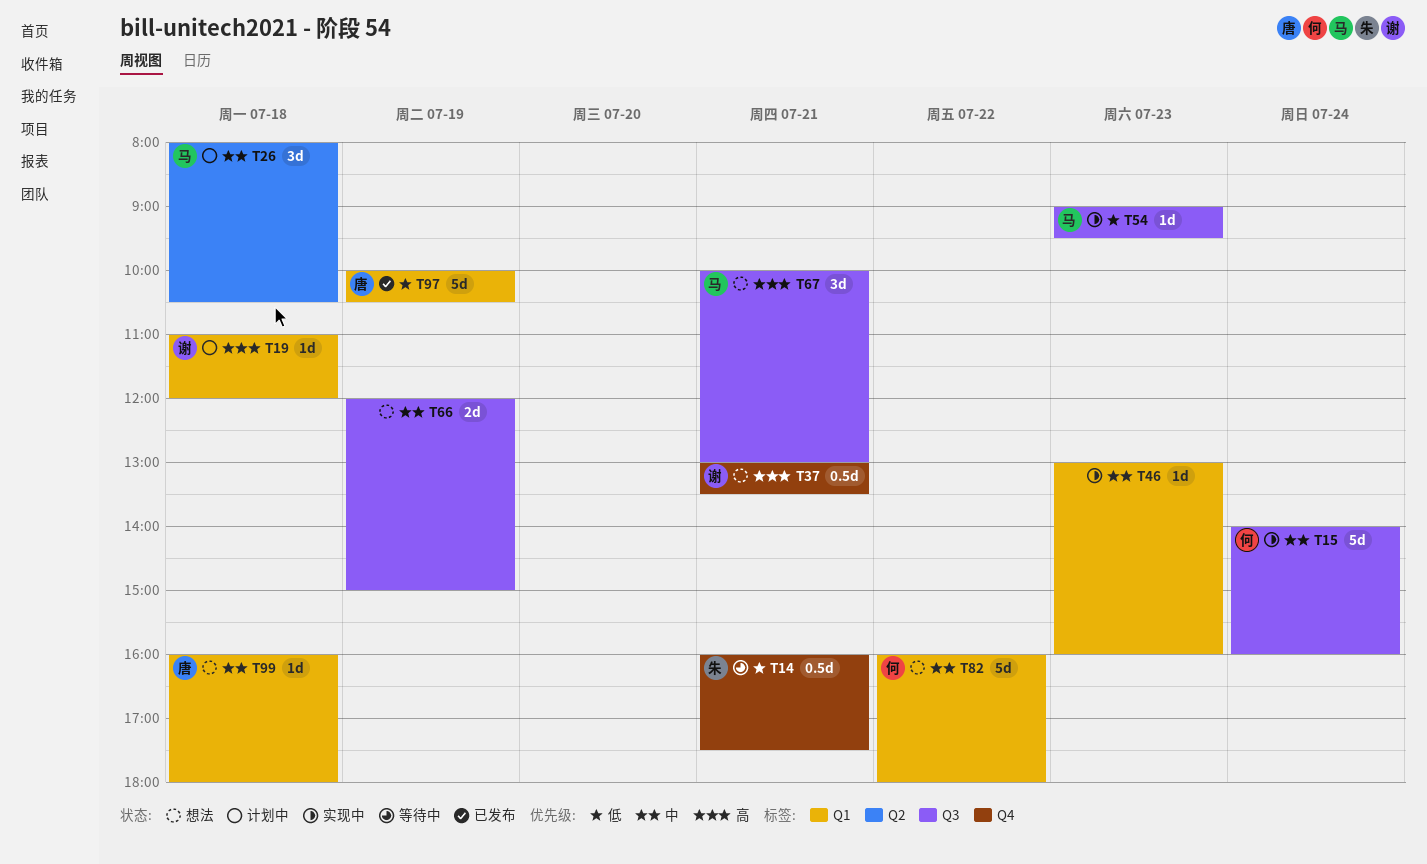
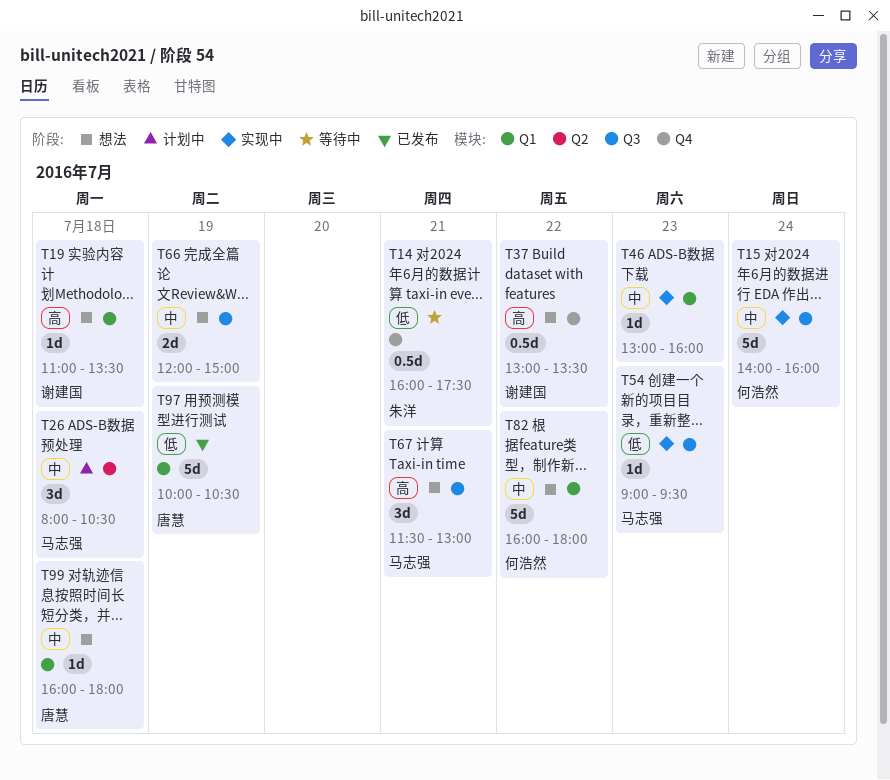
T19, status: 计划中 -> 想法
T19, ends: 12:00 -> 13:30
T37, day: Jul 21 -> Jul 22
T67, begins: 10:00 -> 11:30

